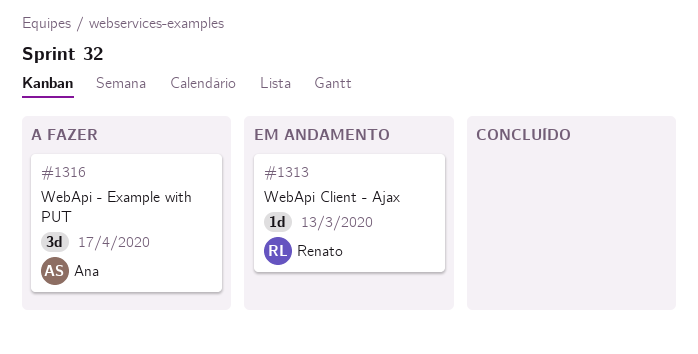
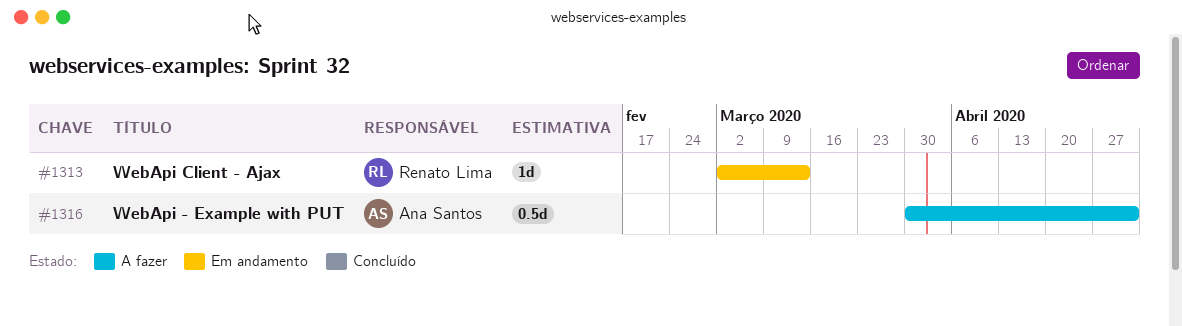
#1316, estimate: 3d -> 0.5d
#1316, due: Apr 17 -> May 1

